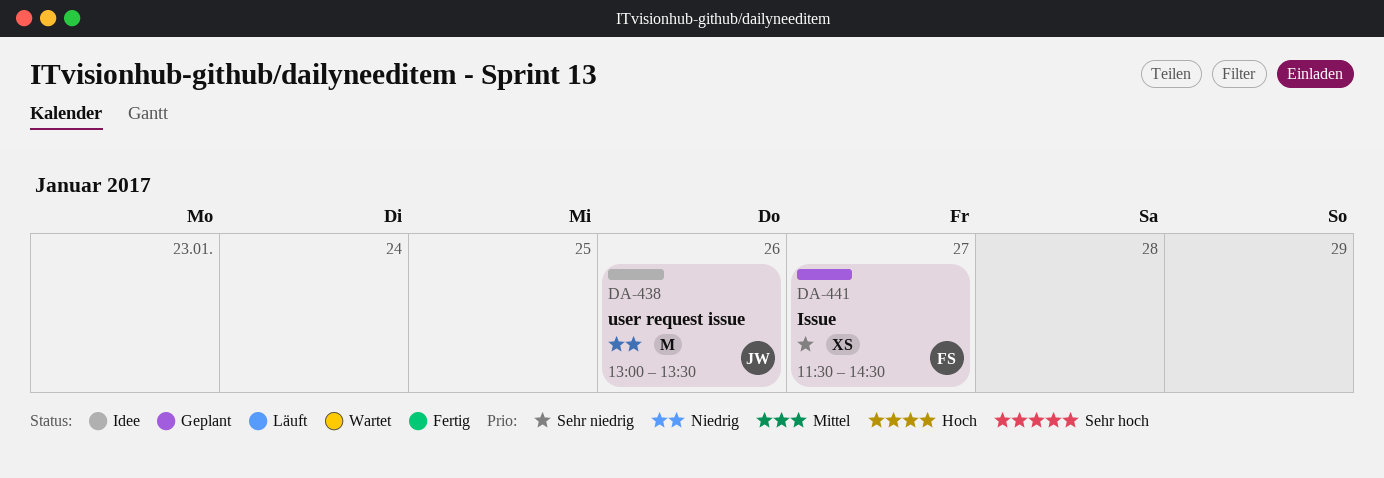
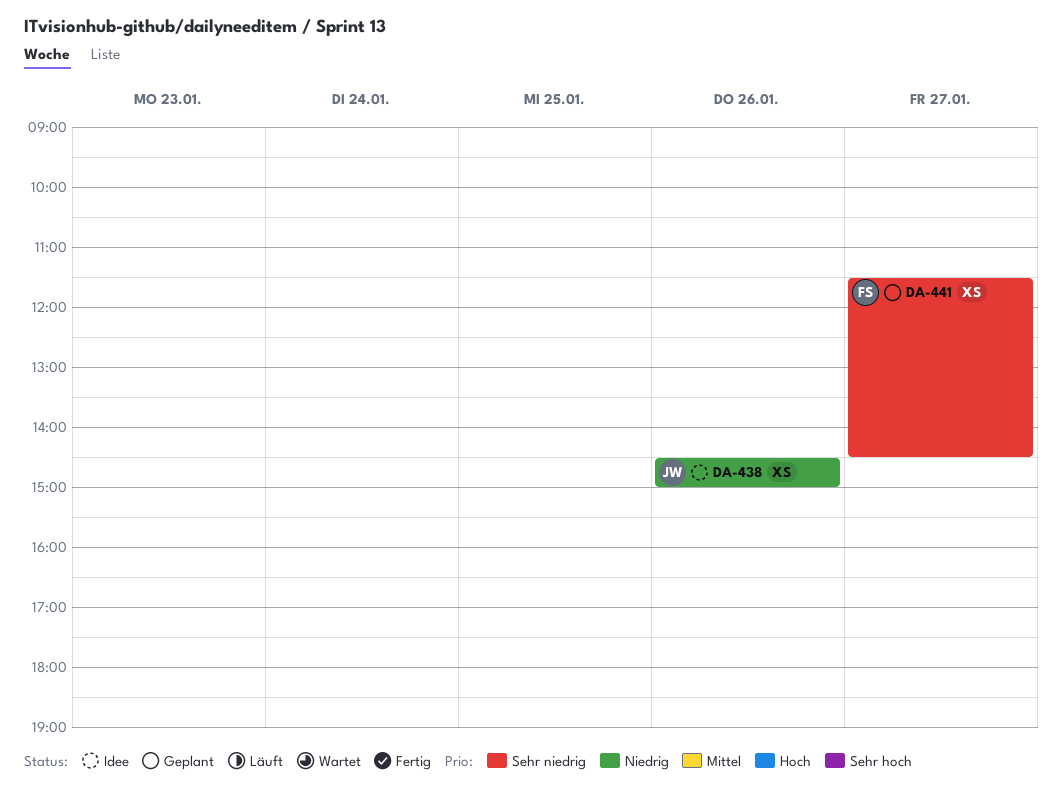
DA-438, estimate: M -> XS
DA-438, begins: 13:00 -> 14:30
DA-438, ends: 13:30 -> 15:00

